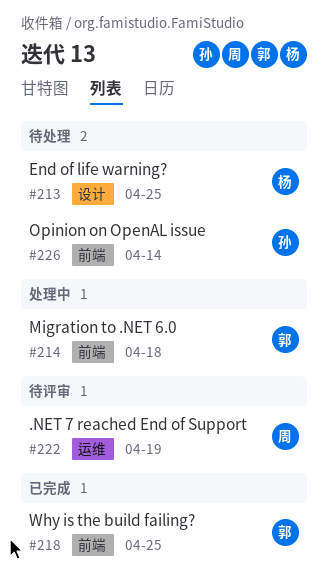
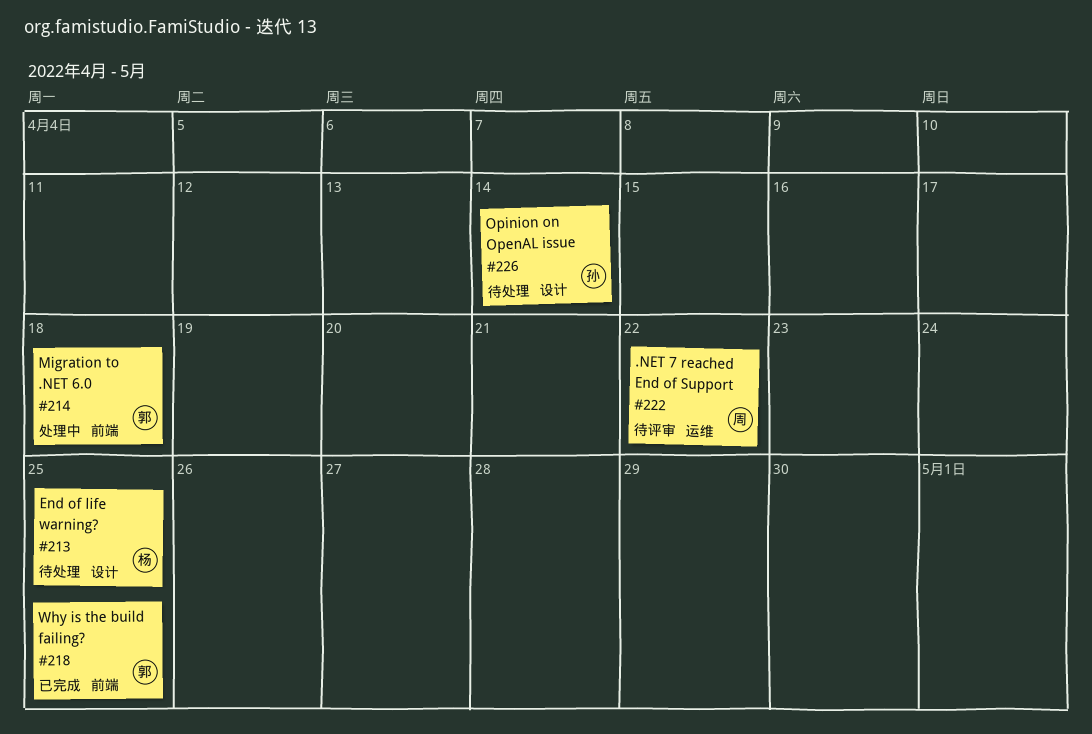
#222, due: Apr 19 -> Apr 22
#226, label: 前端 -> 设计

